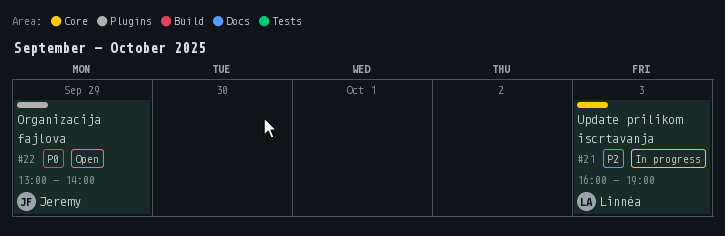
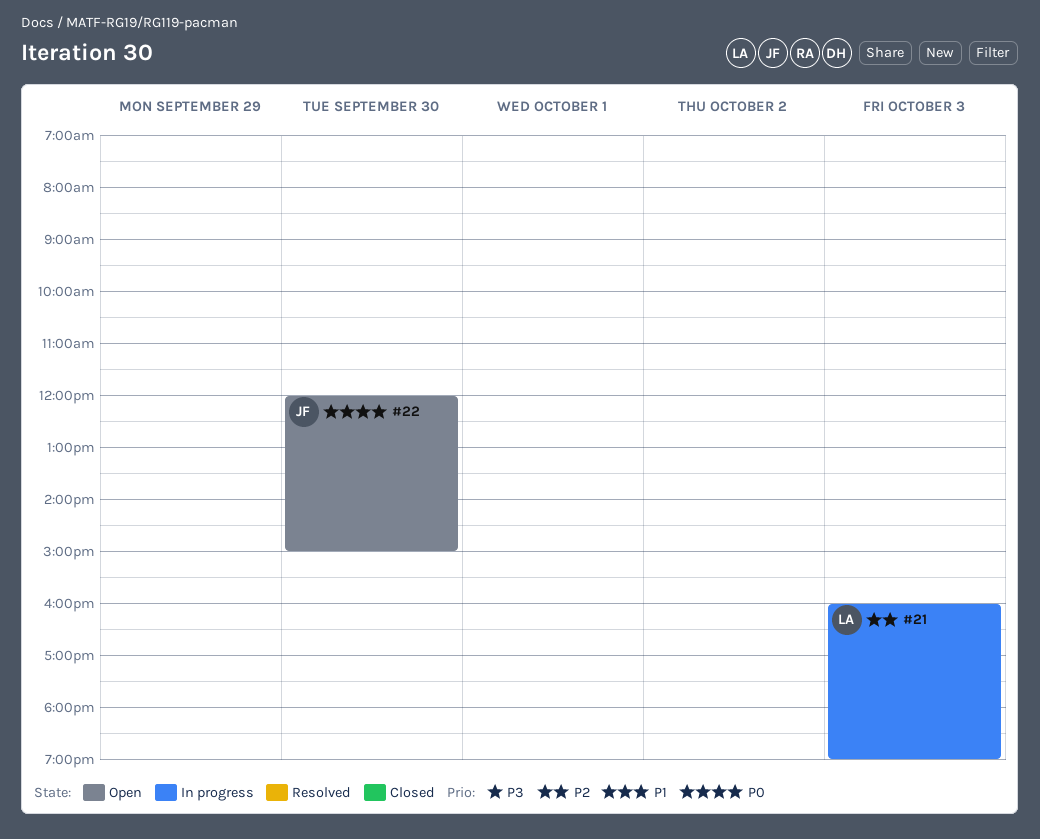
#22, day: Sep 29 -> Sep 30
#22, begins: 13:00 -> 12:00
#22, ends: 14:00 -> 15:00

